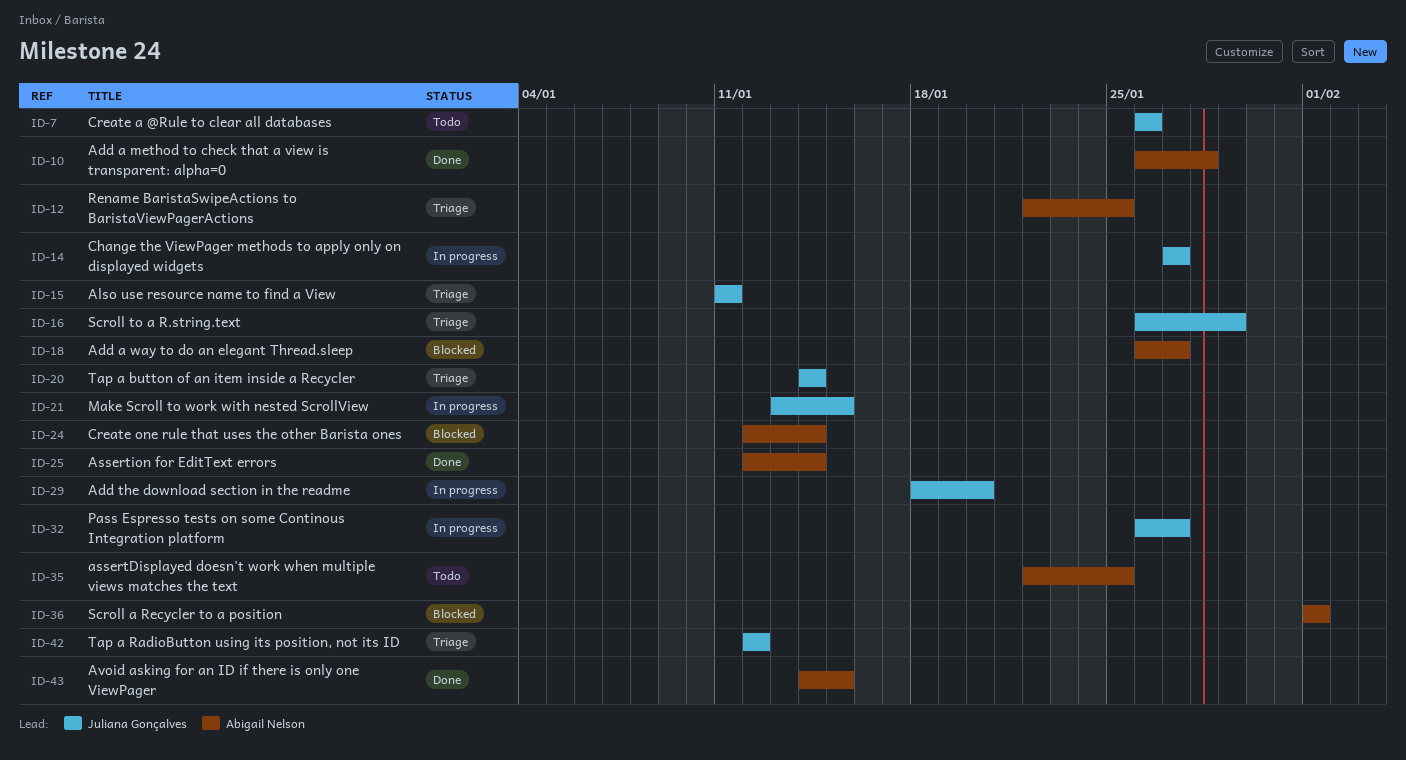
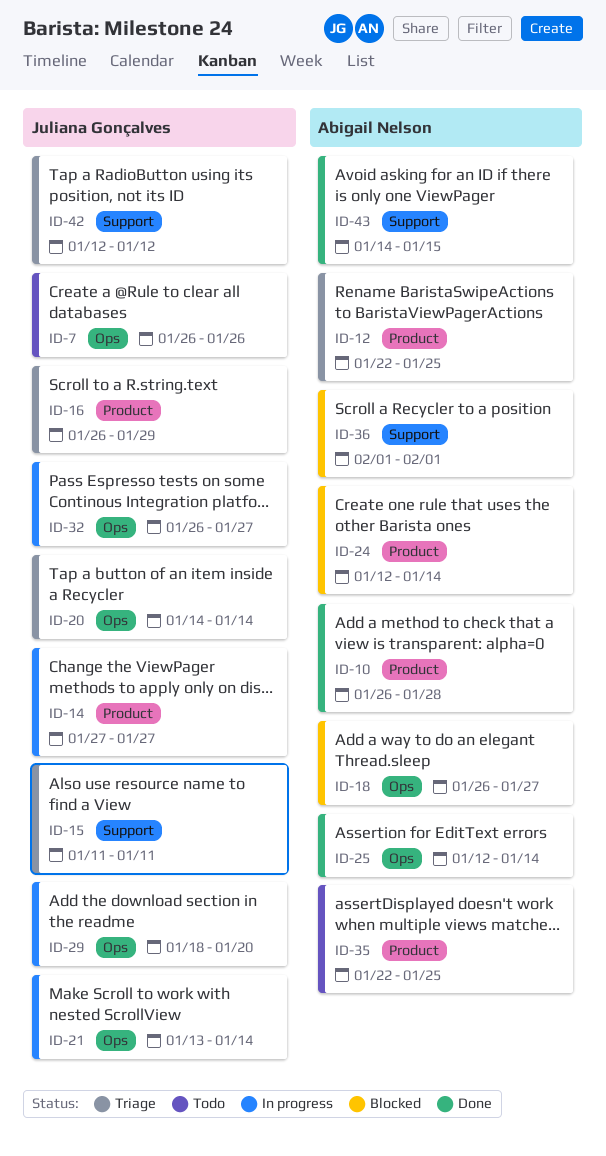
ID-21, due: Jan 15 -> Jan 14

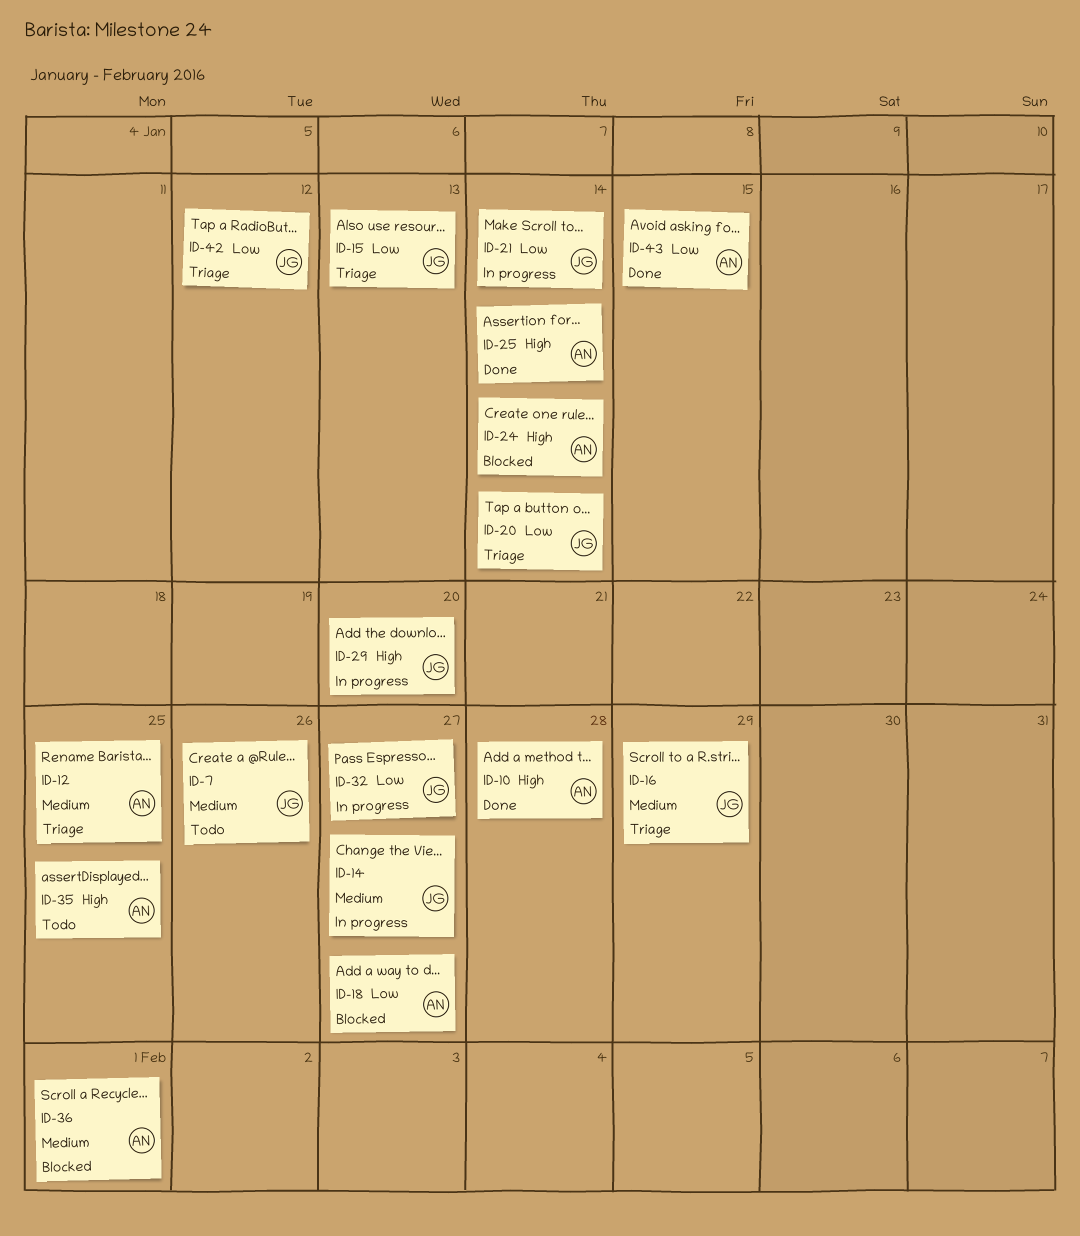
ID-15, due: Jan 11 -> Jan 13

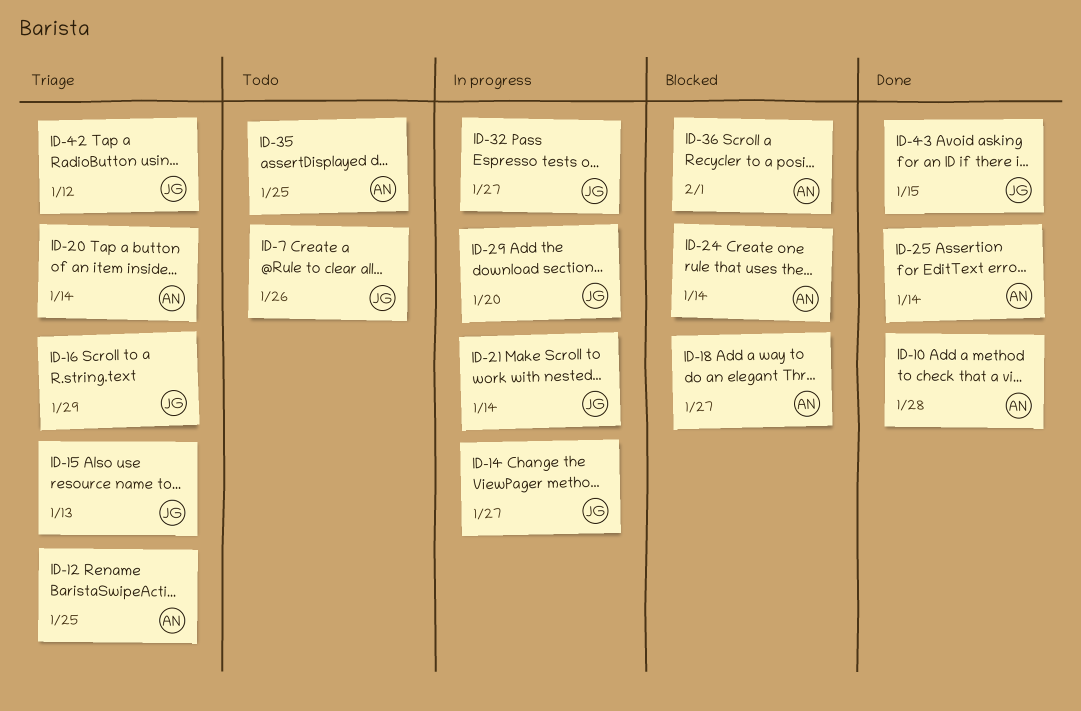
ID-20, owner: JG -> AN
ID-43, owner: AN -> JG

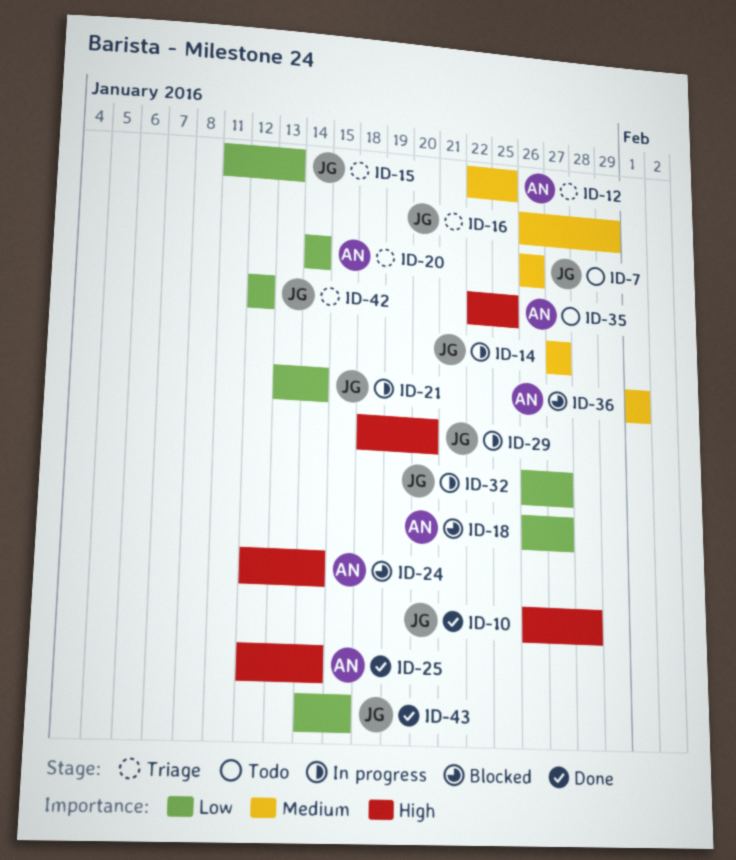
ID-10, owner: AN -> JG

